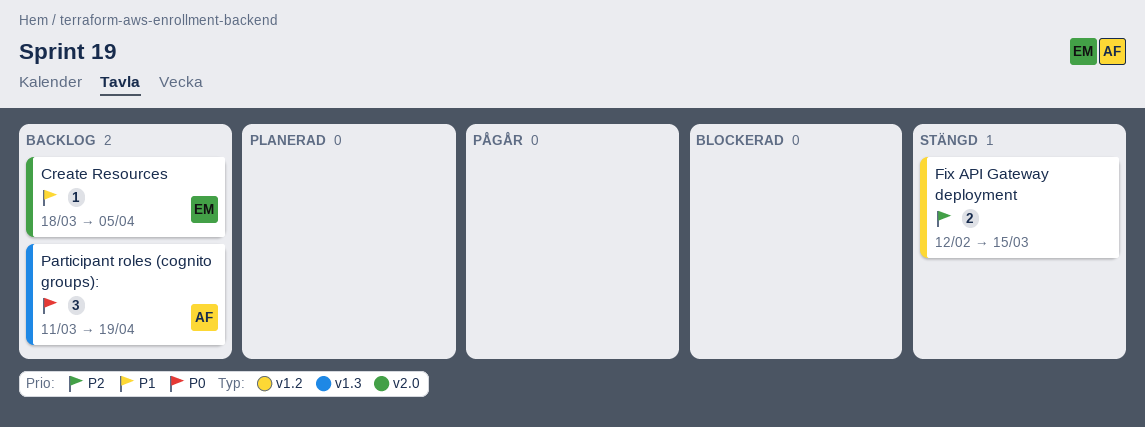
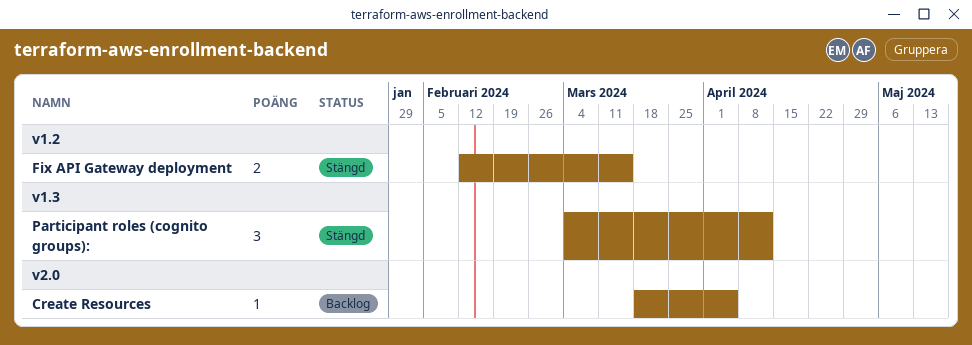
Participant roles (cognito groups):, status: Backlog -> Stängd
Participant roles (cognito groups):, start: Mar 11 -> Mar 4
Participant roles (cognito groups):, due: Apr 19 -> Apr 12

